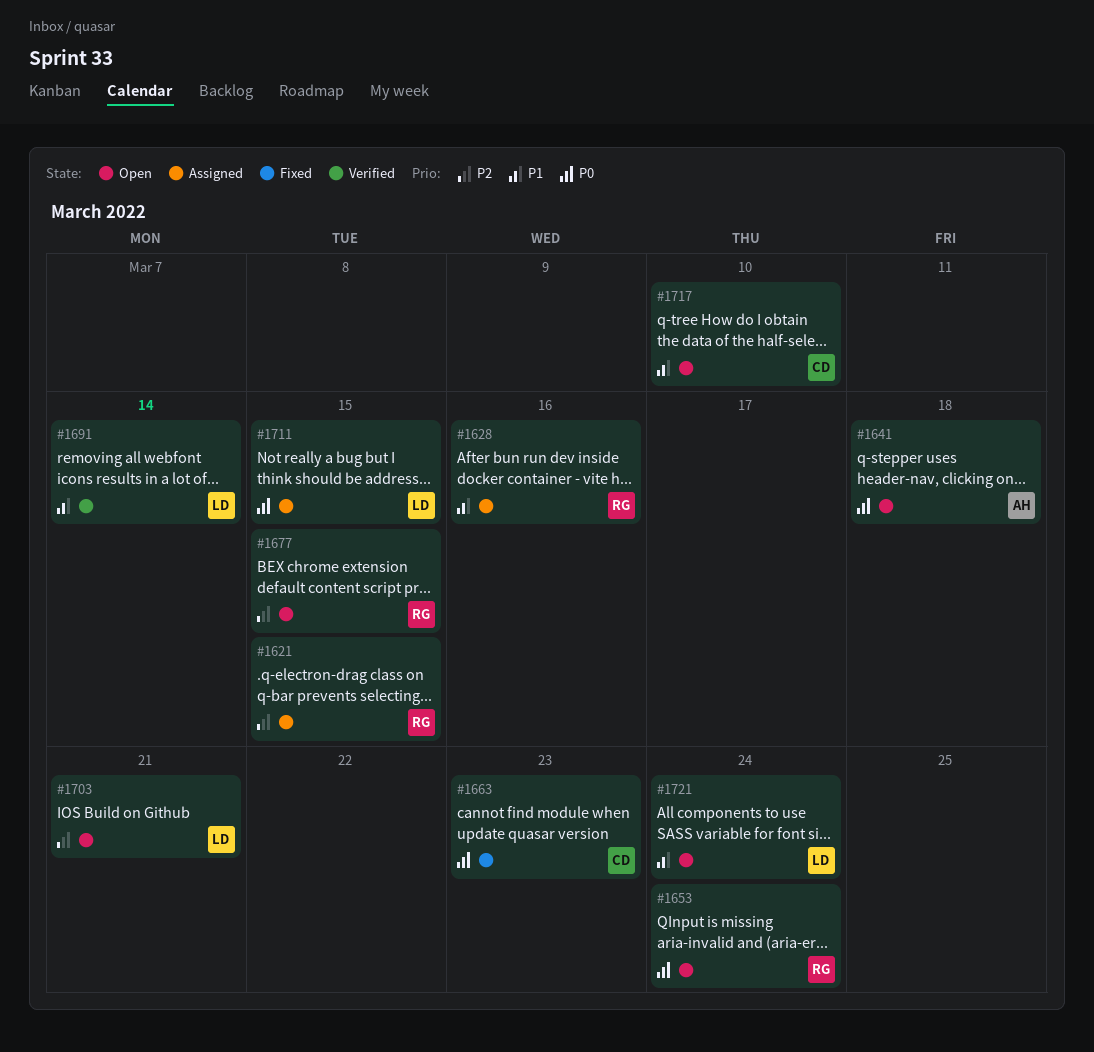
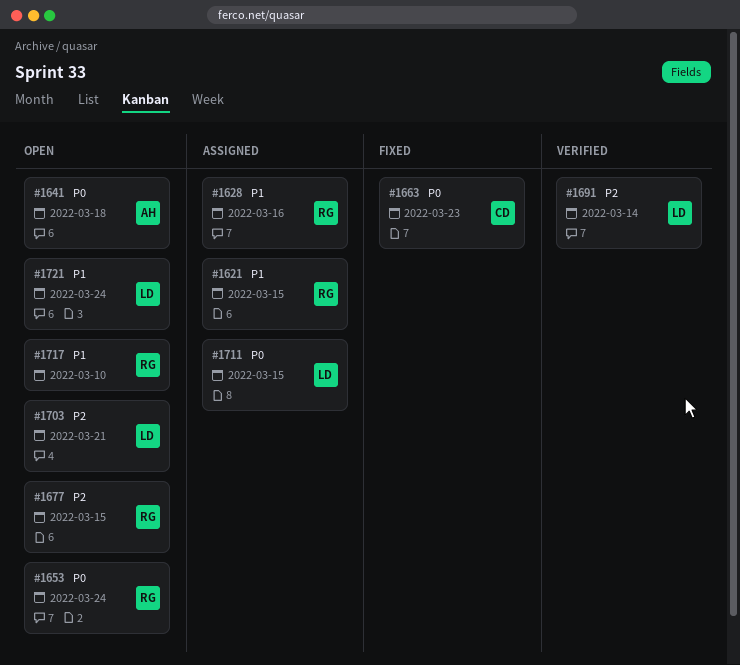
#1621, priority: P2 -> P1
#1691, priority: P1 -> P2
#1717, owner: CD -> RG

